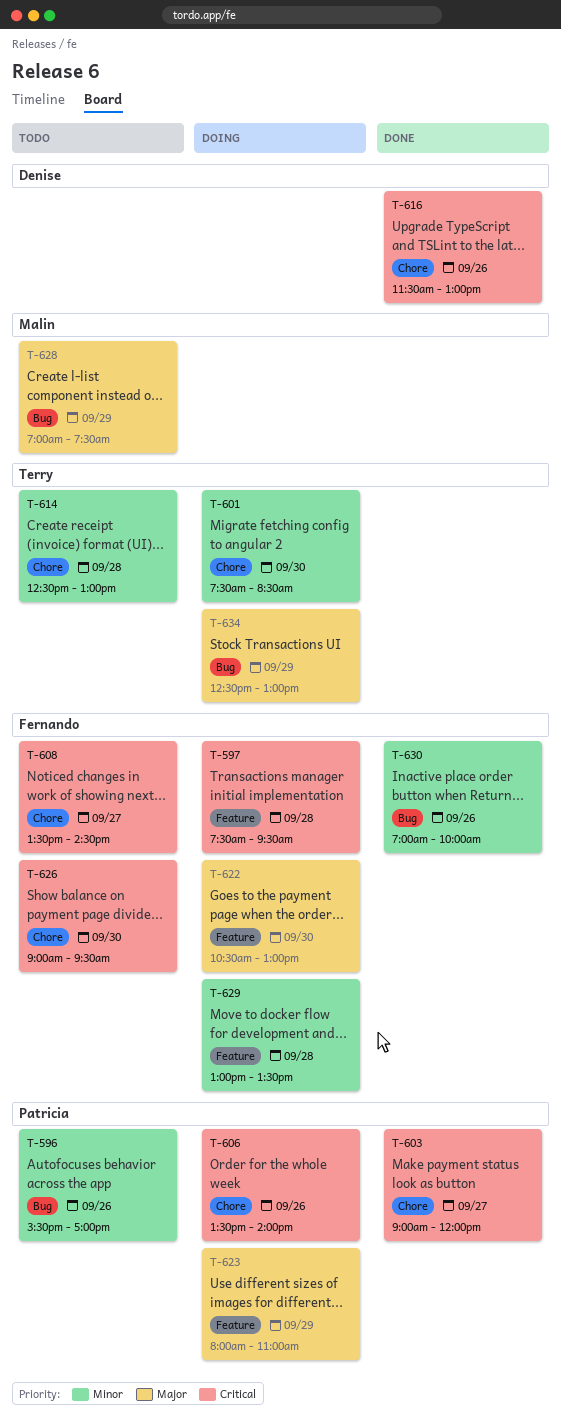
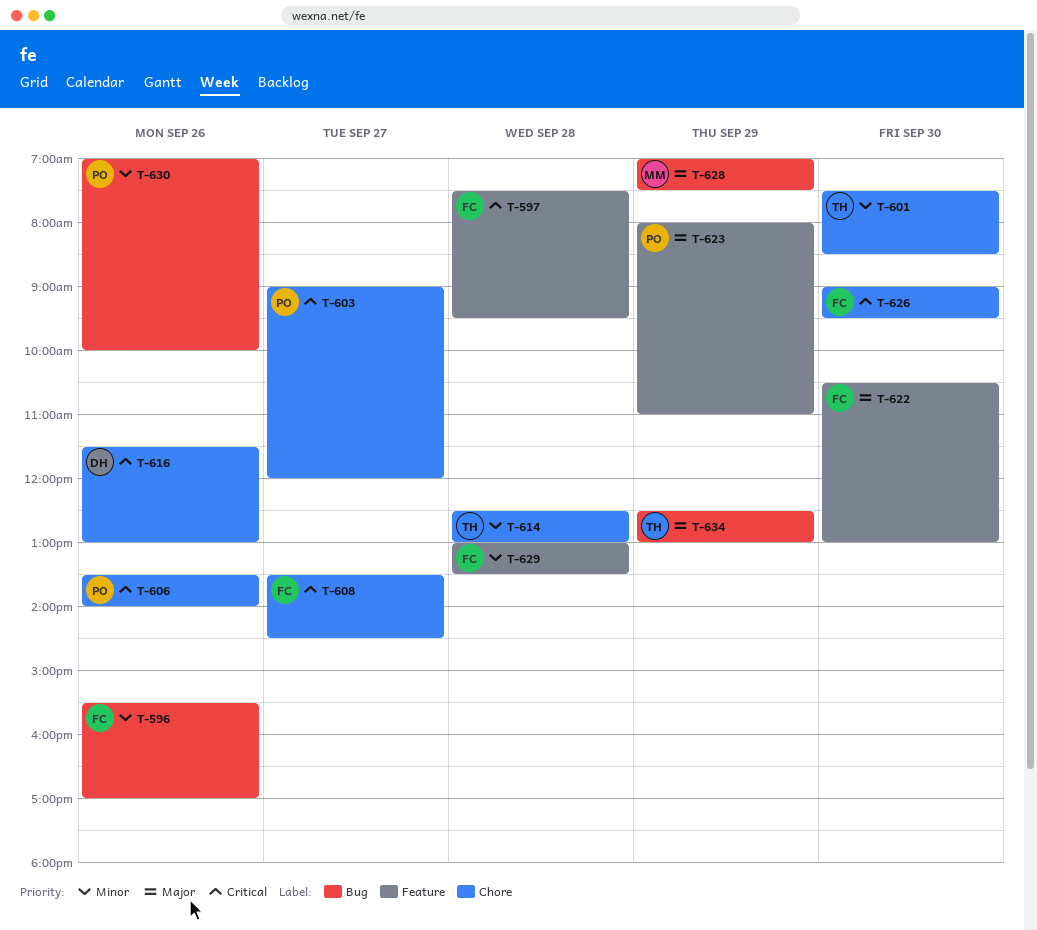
T-596, owner: Patricia -> Fernando
T-630, owner: Fernando -> Patricia

